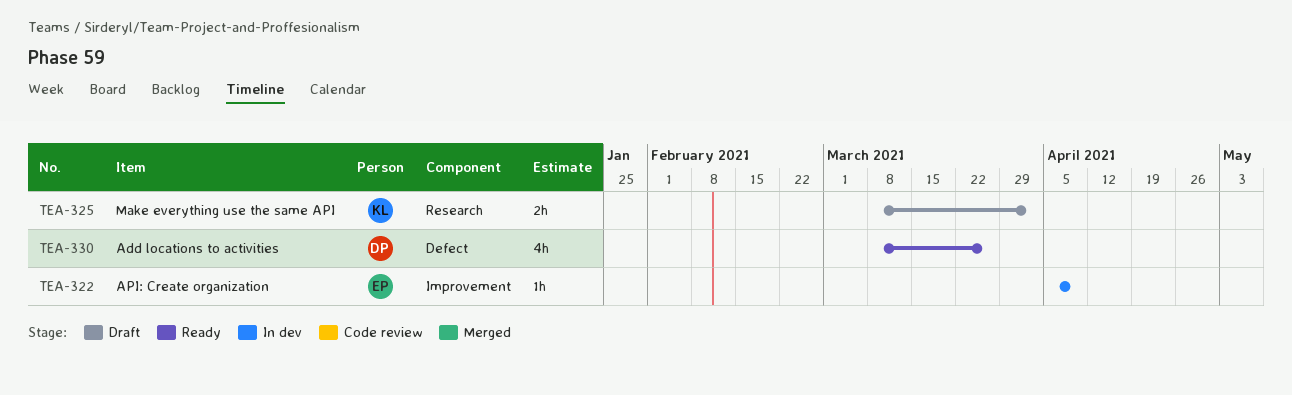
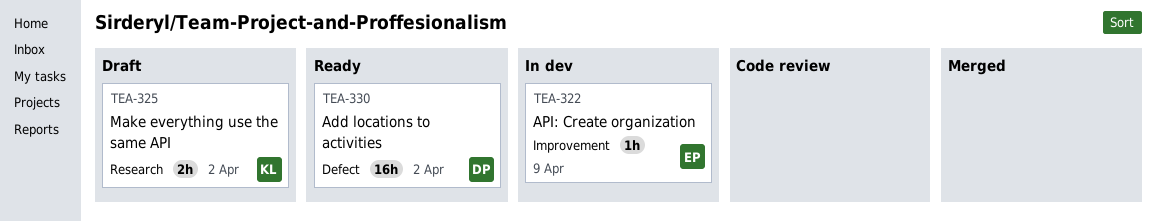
TEA-330, estimate: 4h -> 16h
TEA-330, due: Mar 26 -> Apr 2

